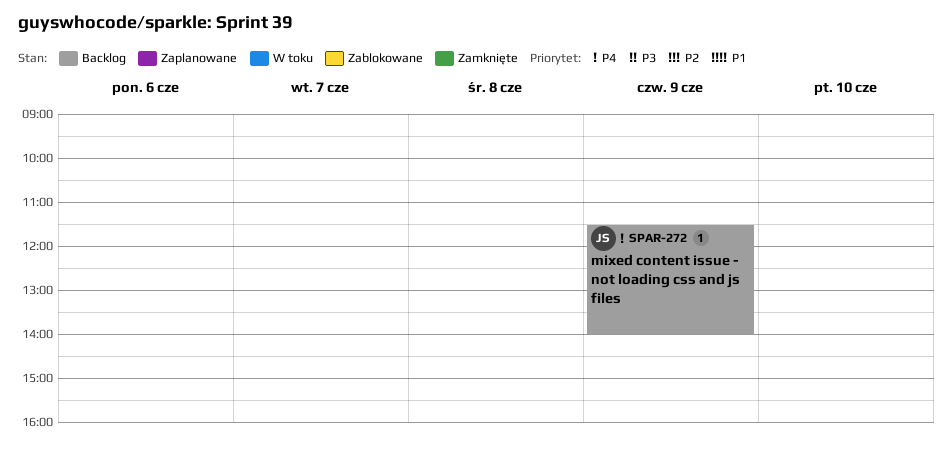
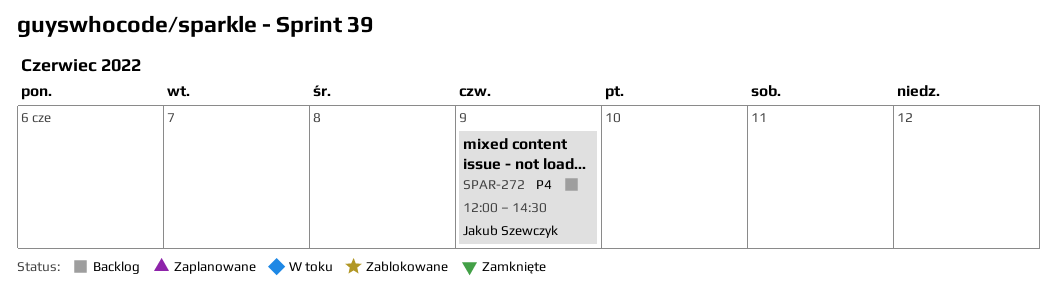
SPAR-272, begins: 11:30 -> 12:00
SPAR-272, ends: 14:00 -> 14:30

